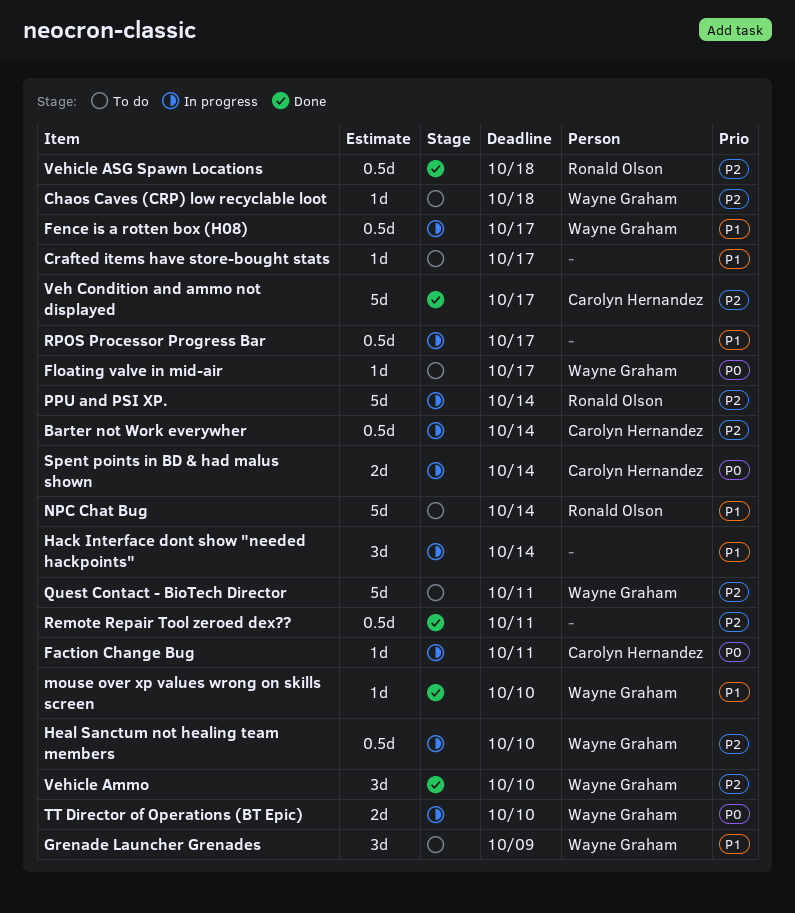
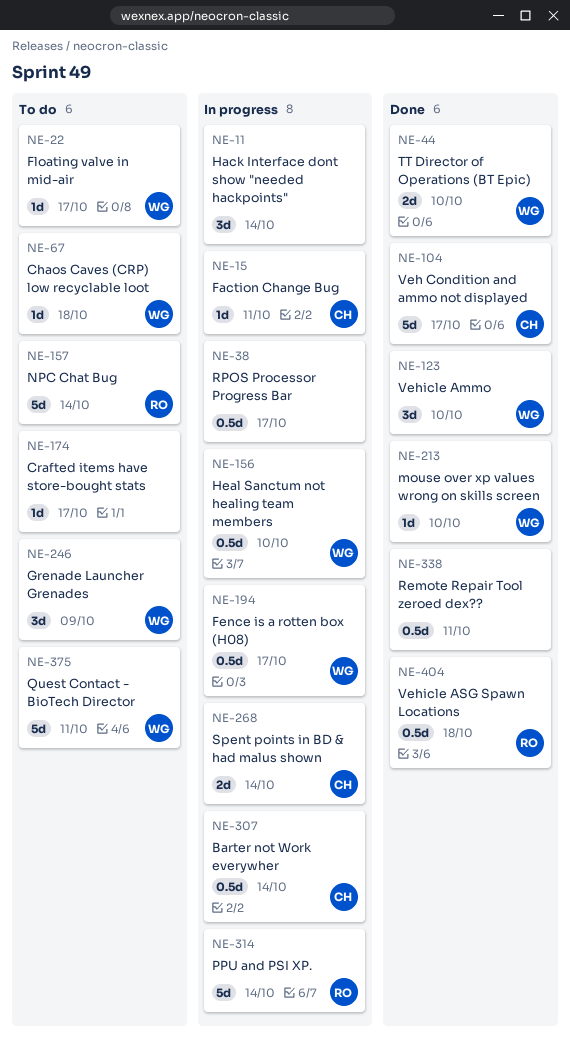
TT Director of Operations (BT Epic), status: In progress -> Done

